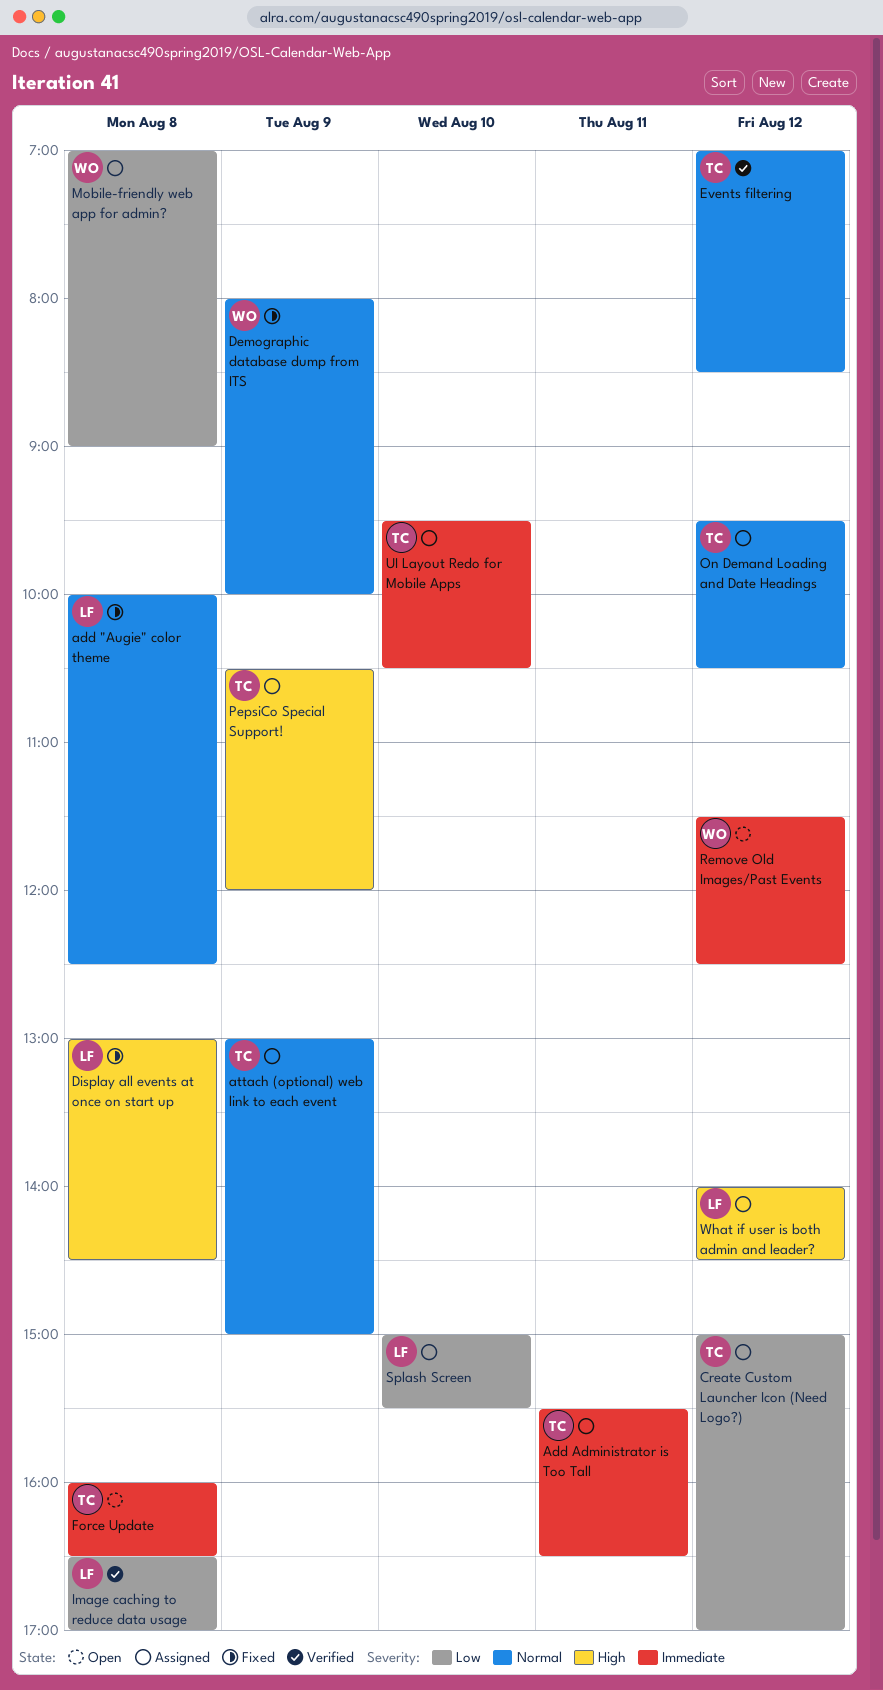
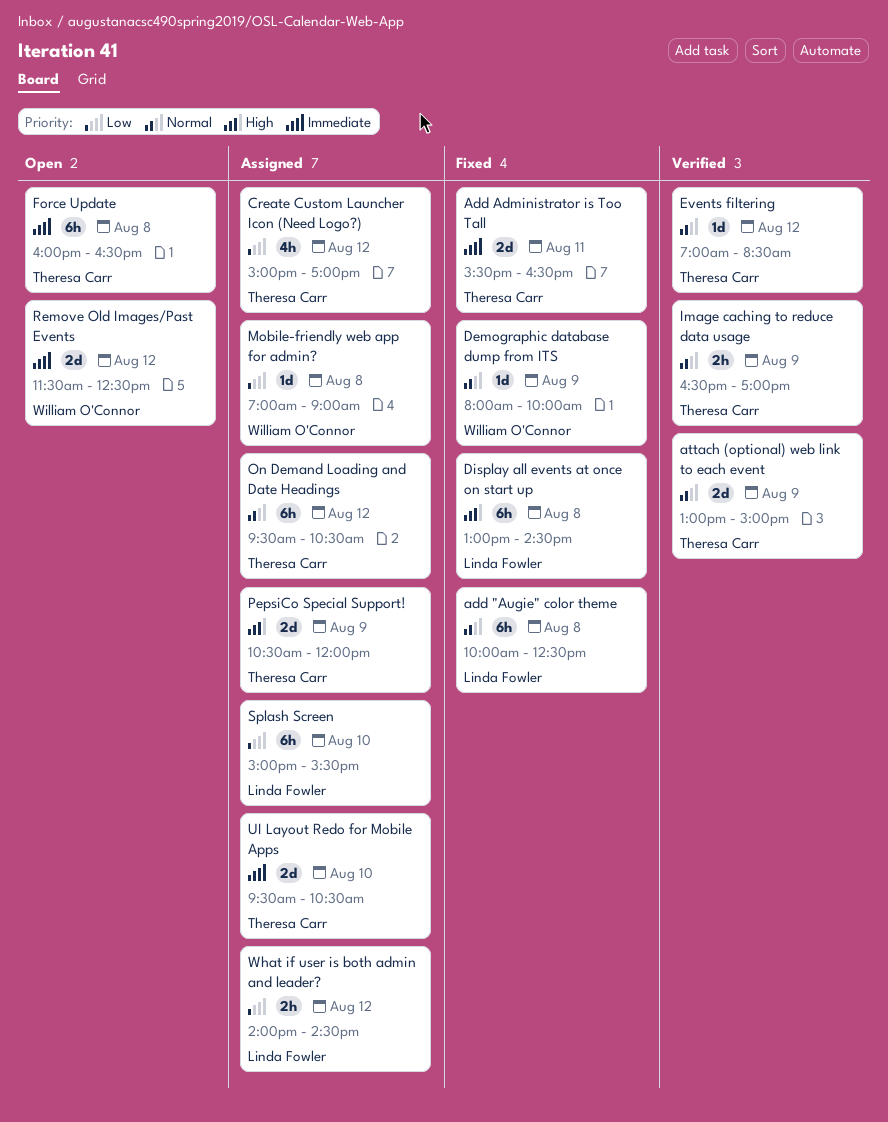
Add Administrator is Too Tall, status: Assigned -> Fixed
attach (optional) web link to each event, status: Assigned -> Verified
Image caching to reduce data usage, owner: Linda Fowler -> Theresa Carr
Image caching to reduce data usage, priority: Low -> Normal
Image caching to reduce data usage, day: Aug 8 -> Aug 9
What if user is both admin and leader?, priority: High -> Low

